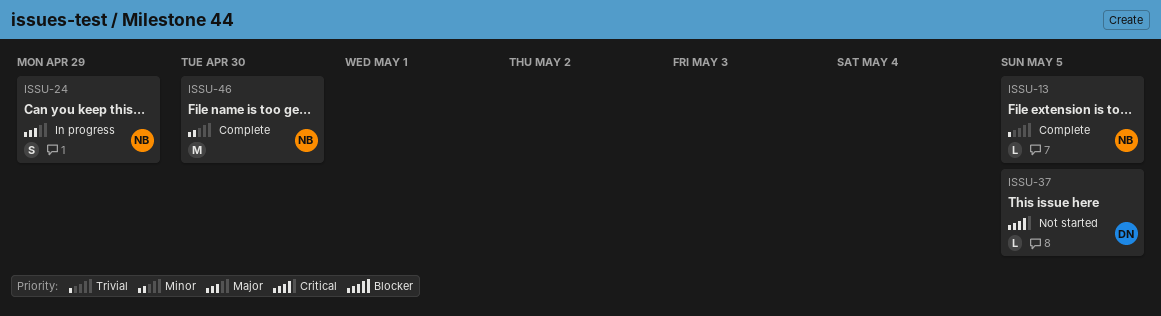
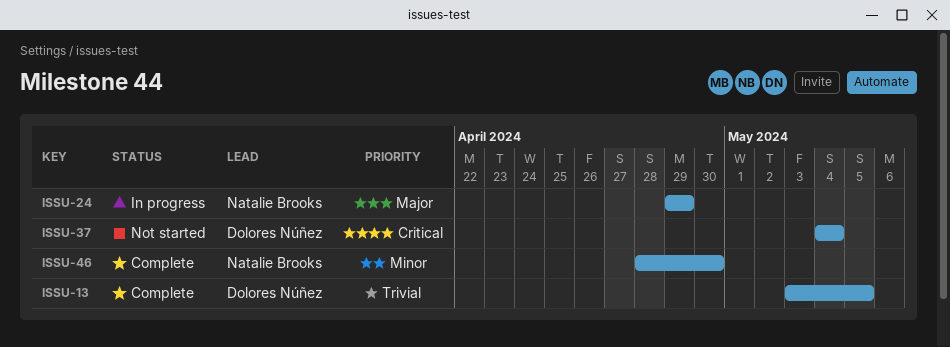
ISSU-13, owner: Natalie Brooks -> Dolores Núñez
ISSU-37, due: May 5 -> May 4

